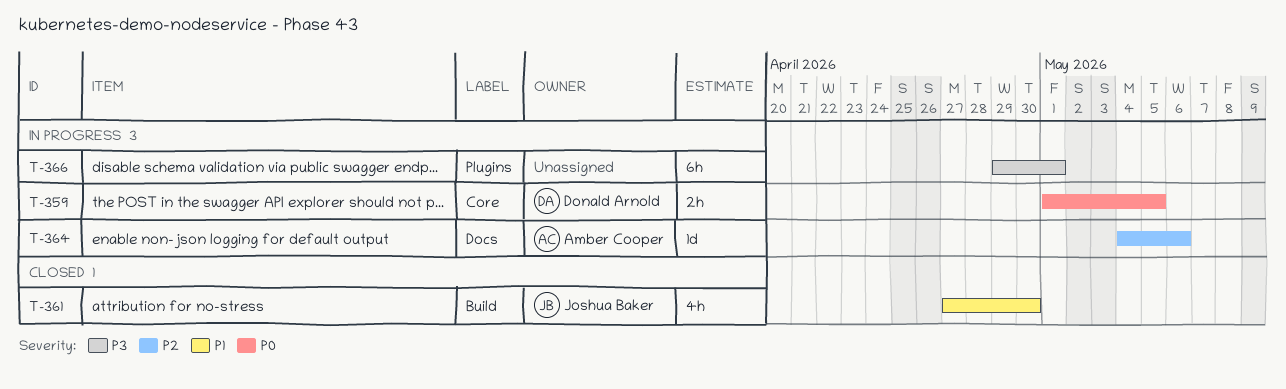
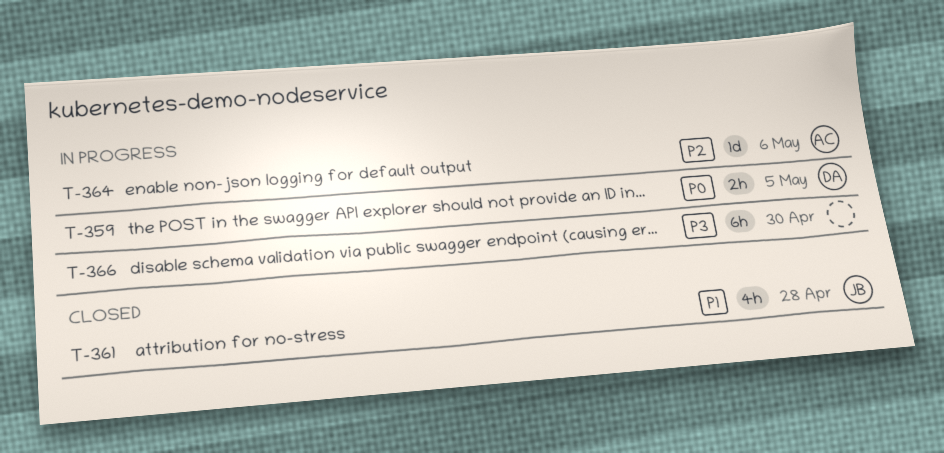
T-361, due: Apr 30 -> Apr 28
T-366, due: May 1 -> Apr 30

